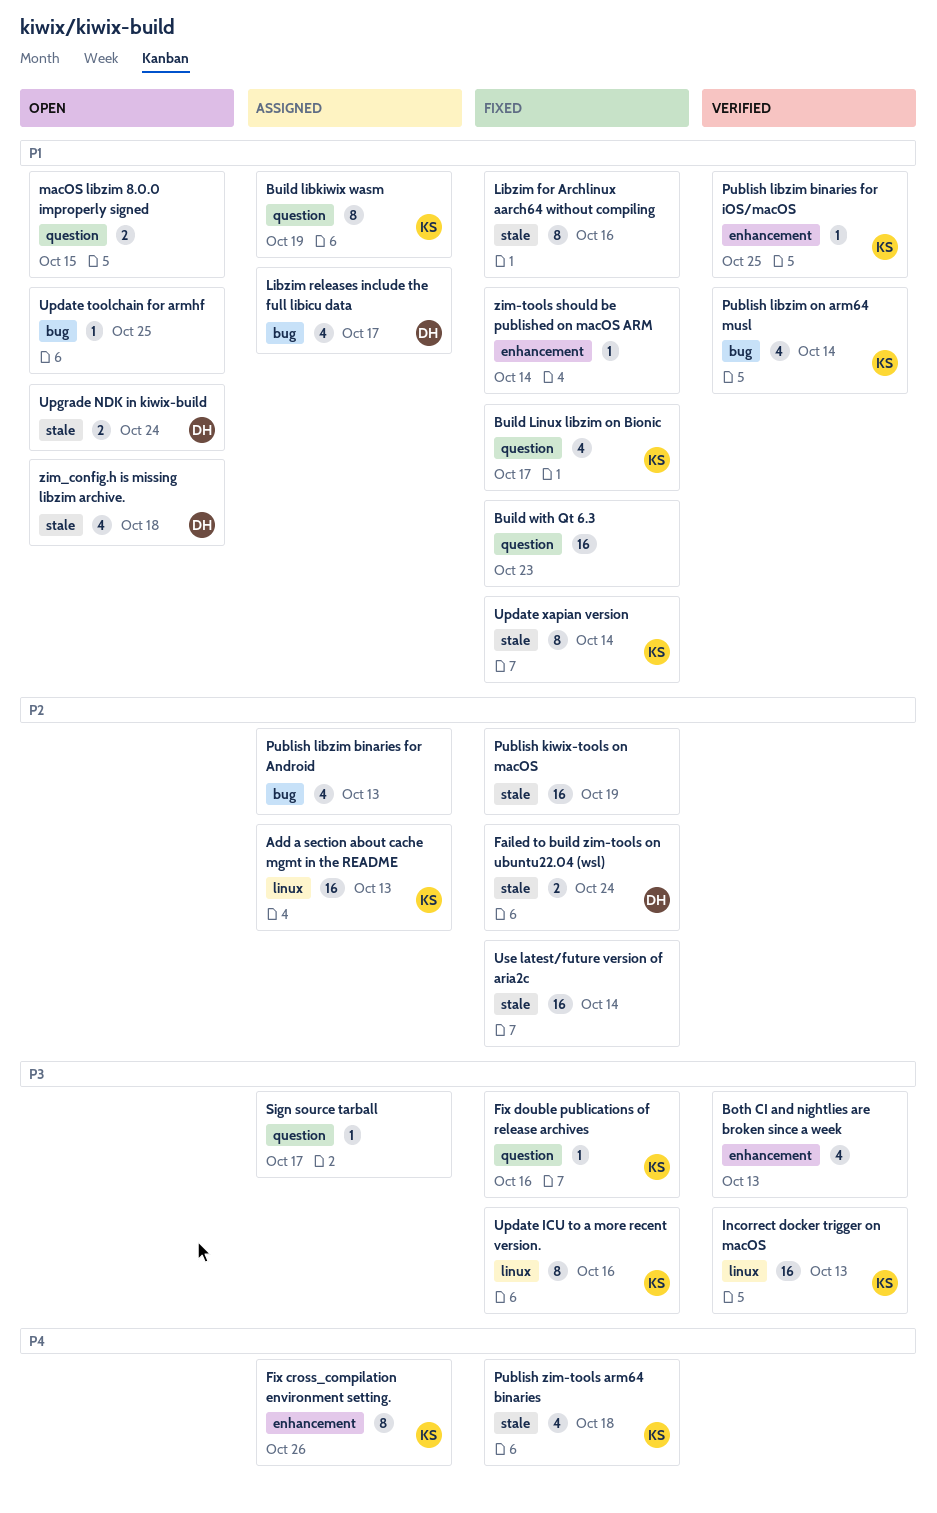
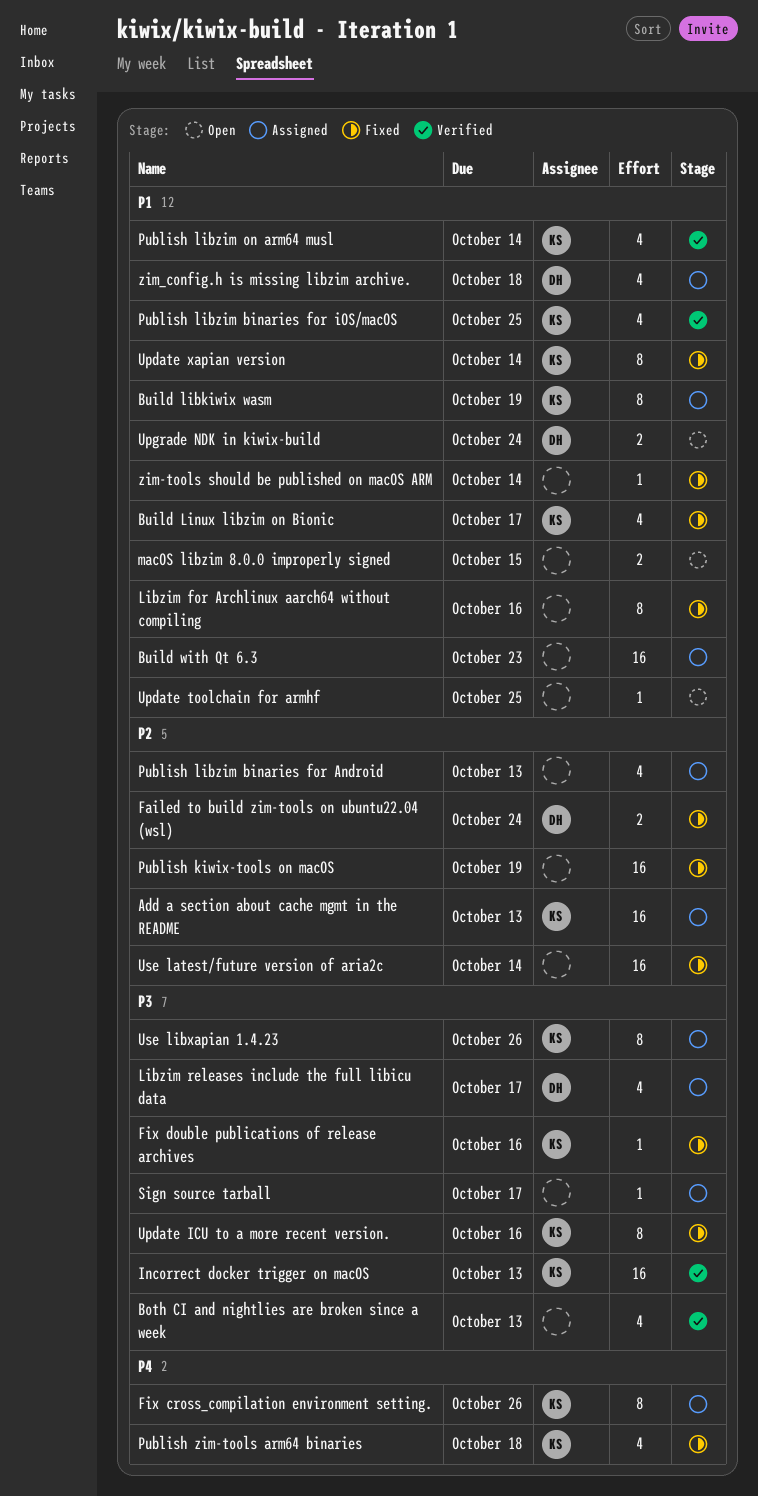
Build with Qt 6.3, status: Fixed -> Assigned
Libzim releases include the full libicu data, priority: P1 -> P3
Publish libzim binaries for iOS/macOS, estimate: 1 -> 4
Use libxapian 1.4.23: none -> present
zim_config.h is missing libzim archive., status: Open -> Assigned

